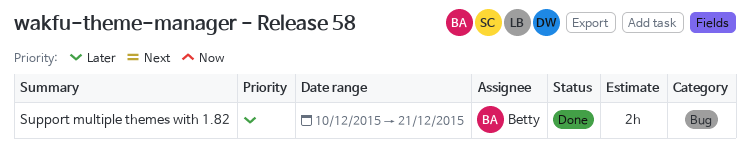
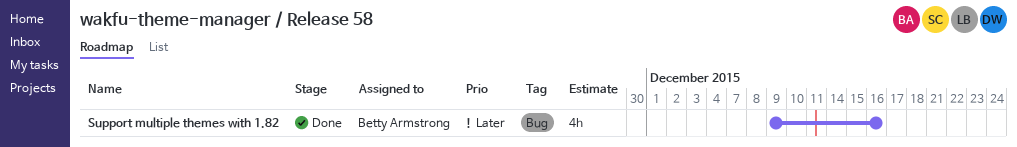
Support multiple themes with 1.82, estimate: 2h -> 4h
Support multiple themes with 1.82, start: Dec 10 -> Dec 9
Support multiple themes with 1.82, due: Dec 21 -> Dec 16

